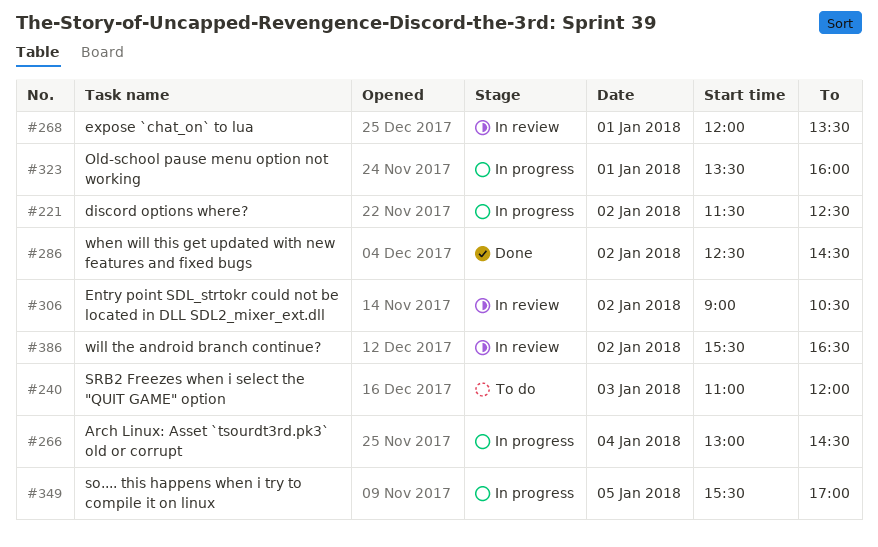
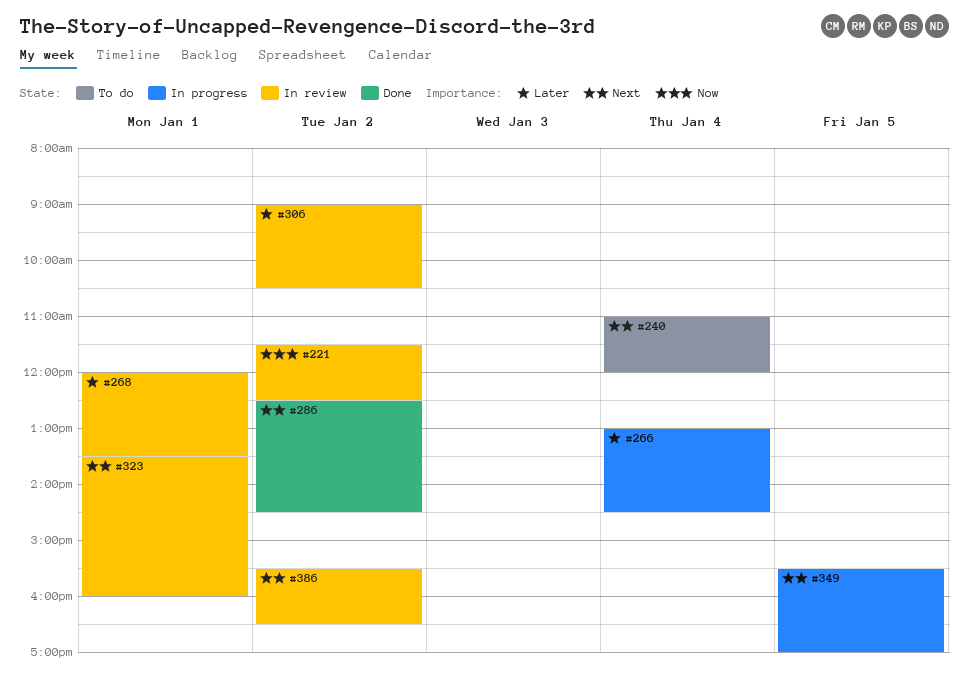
#221, status: In progress -> In review
#240, day: Jan 3 -> Jan 4
#323, status: In progress -> In review

